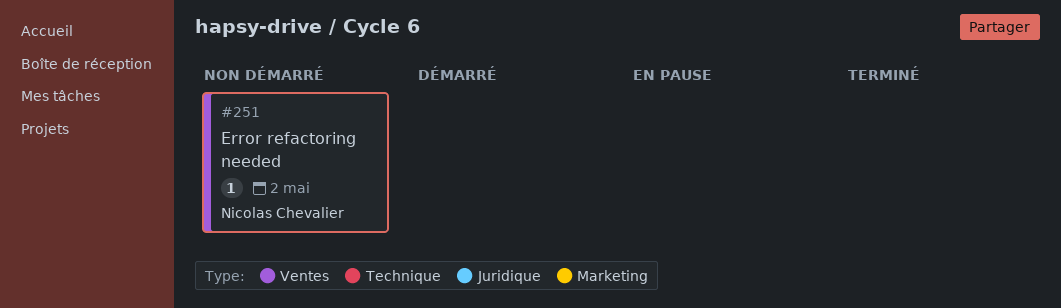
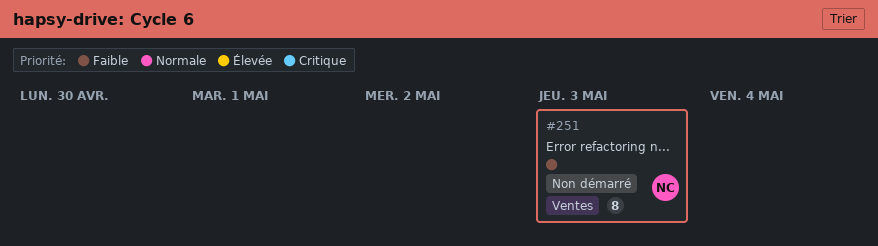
#251, estimate: 1 -> 8
#251, due: May 2 -> May 3

